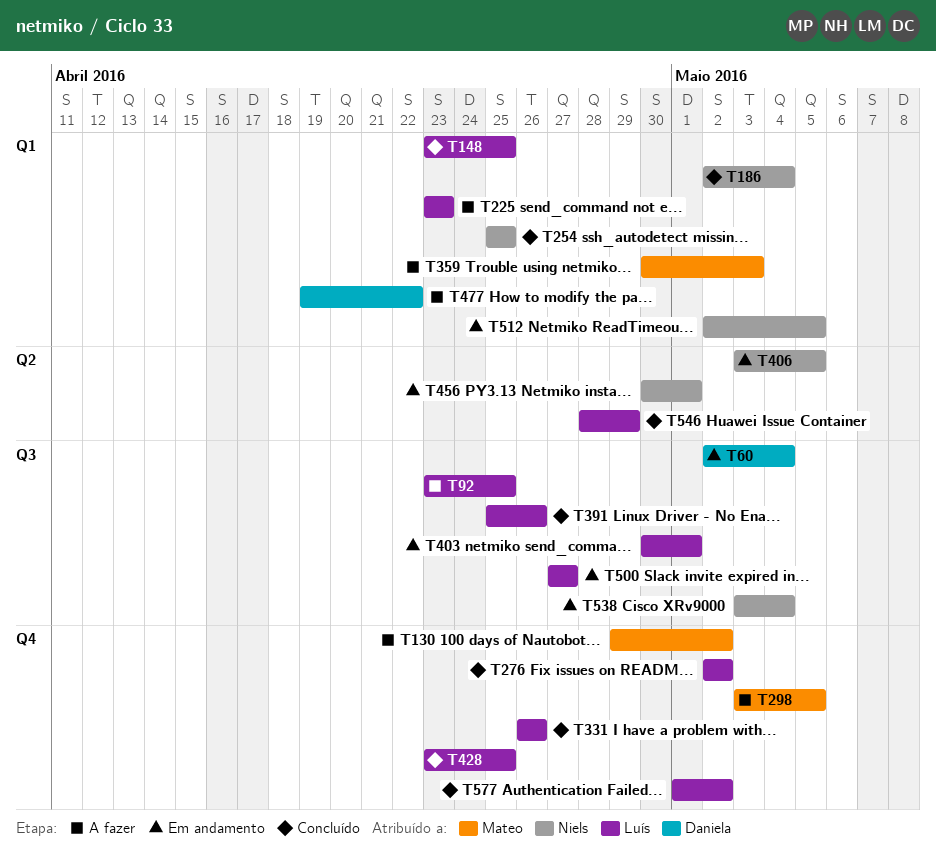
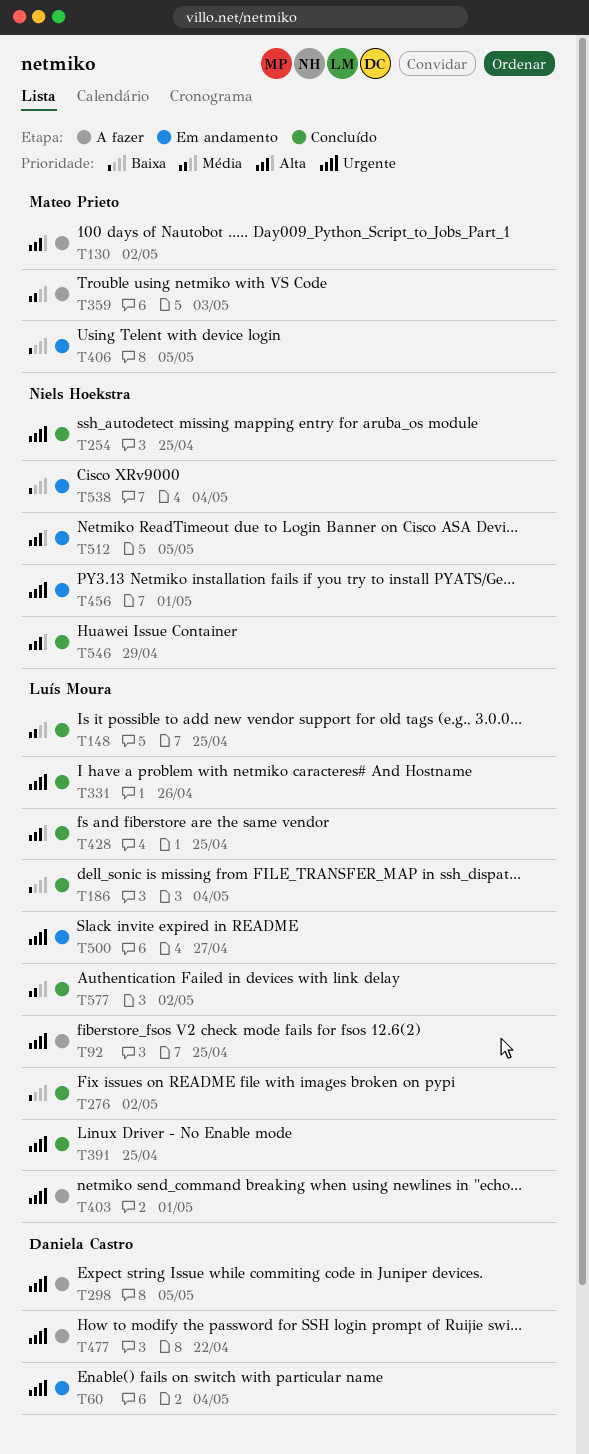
T186, owner: Niels Hoekstra -> Luís Moura
T225: present -> none
T298, owner: Mateo Prieto -> Daniela Castro
T391, due: Apr 26 -> Apr 25
T403, status: Em andamento -> A fazer
T406, owner: Niels Hoekstra -> Mateo Prieto
T546, owner: Luís Moura -> Niels Hoekstra

